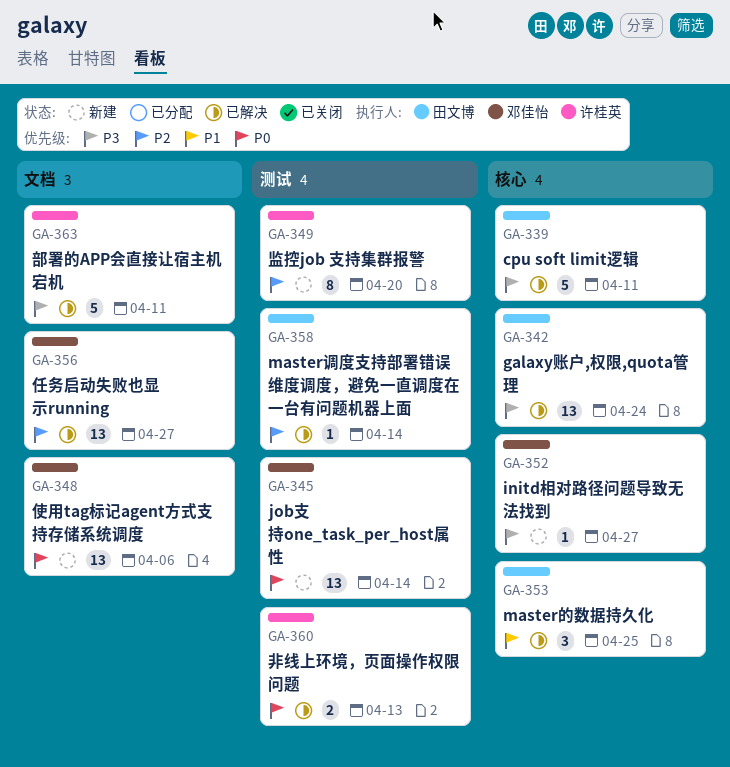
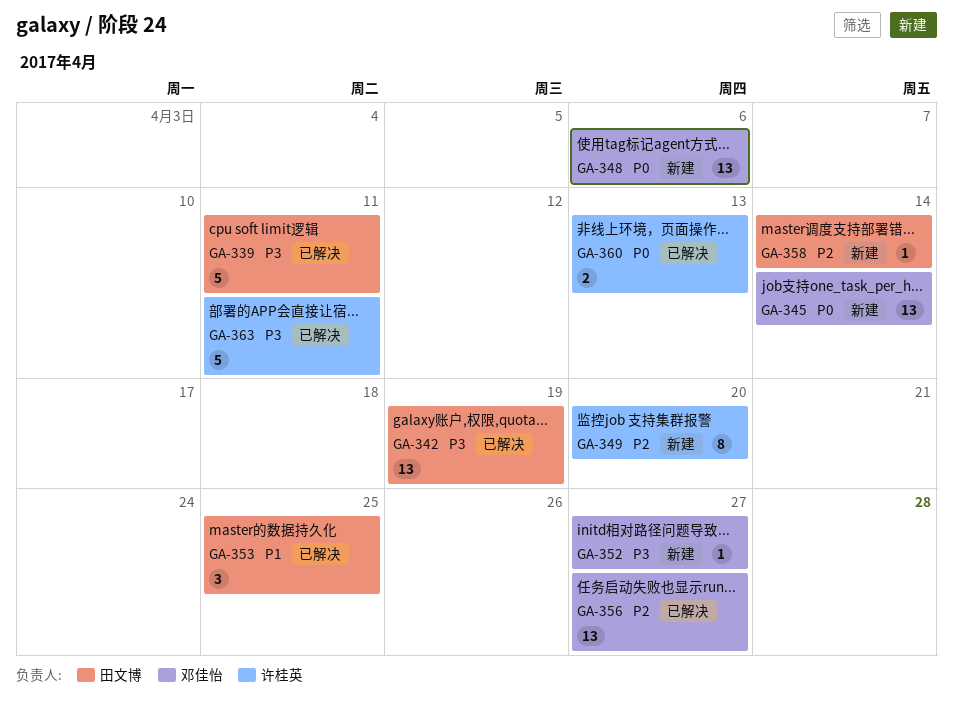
GA-342, due: Apr 24 -> Apr 19
GA-358, status: 已解决 -> 新建

